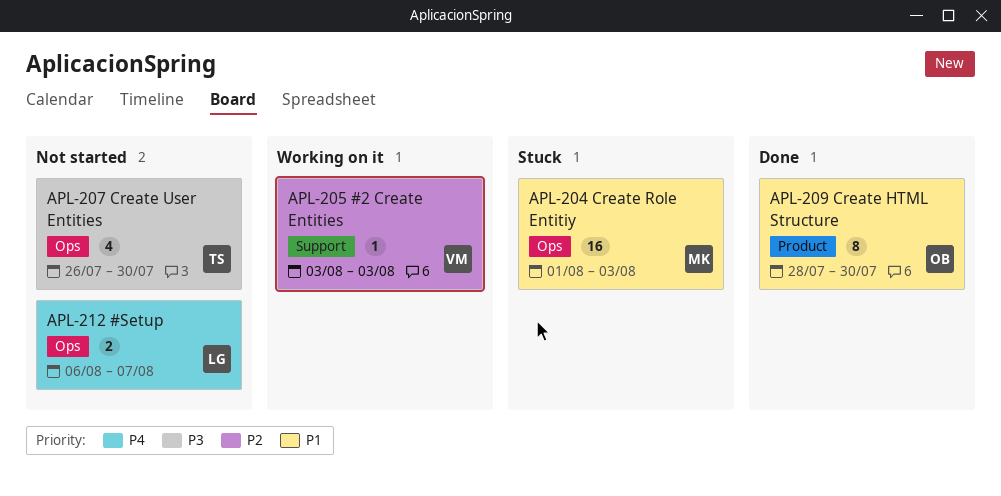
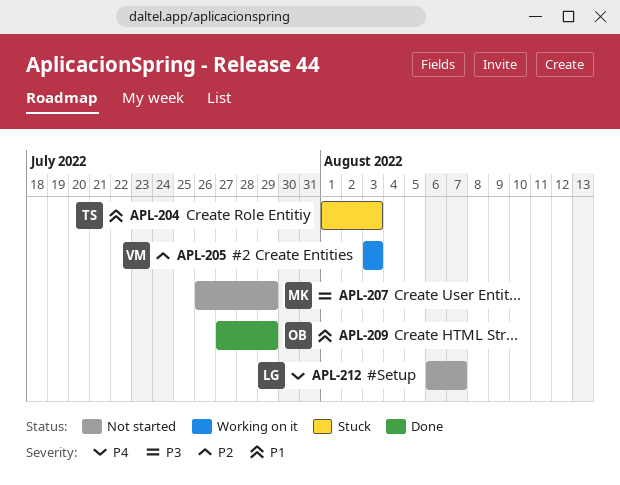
APL-204, owner: MK -> TS
APL-207, owner: TS -> MK
APL-207, due: Jul 30 -> Jul 29
APL-209, start: Jul 28 -> Jul 27
APL-209, due: Jul 30 -> Jul 29

